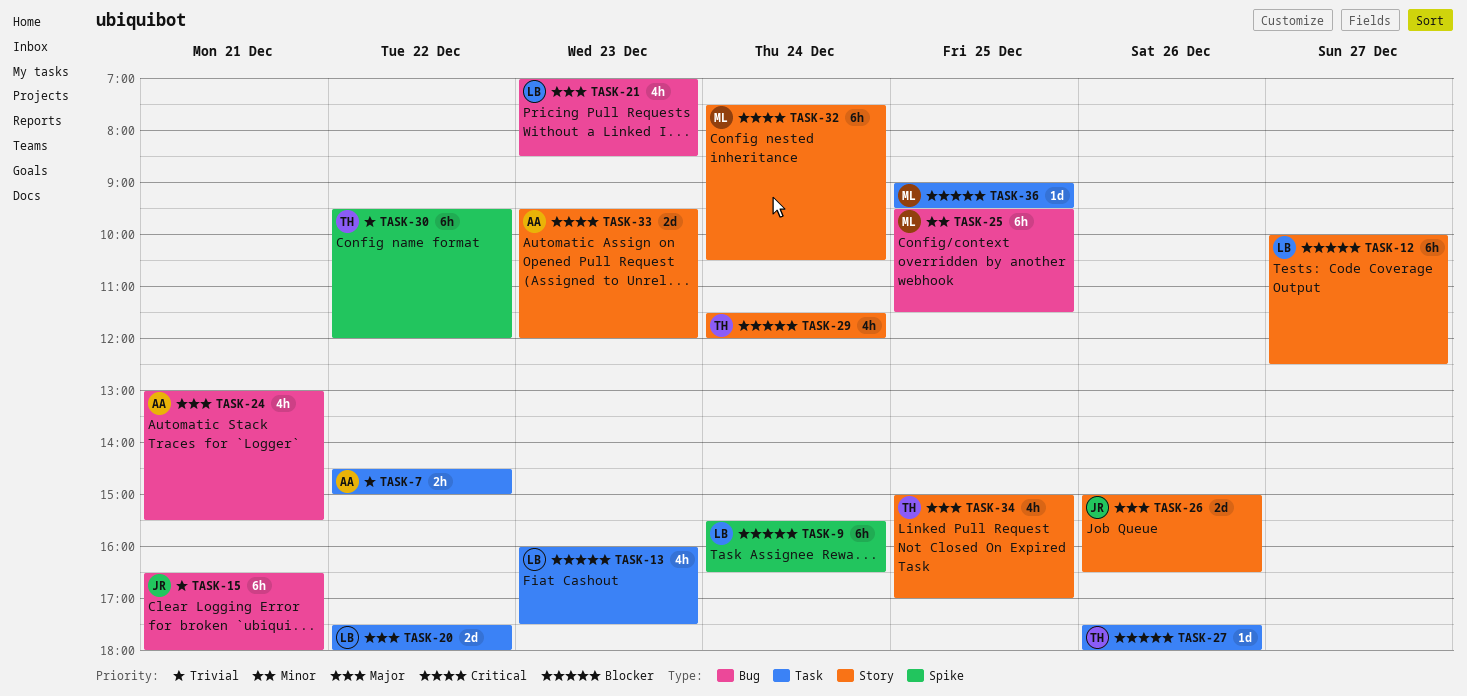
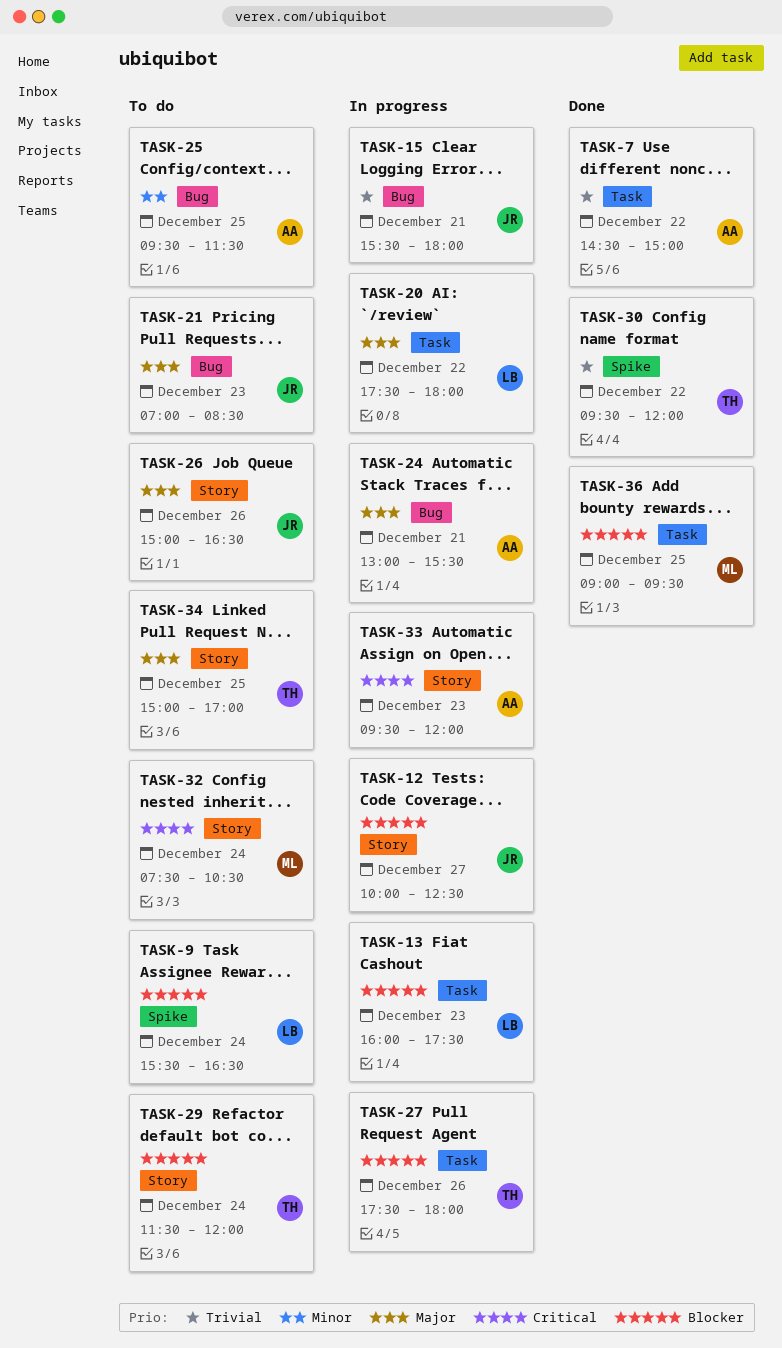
TASK-12, owner: LB -> JR
TASK-15, begins: 16:30 -> 15:30
TASK-21, owner: LB -> JR
TASK-25, owner: ML -> AA

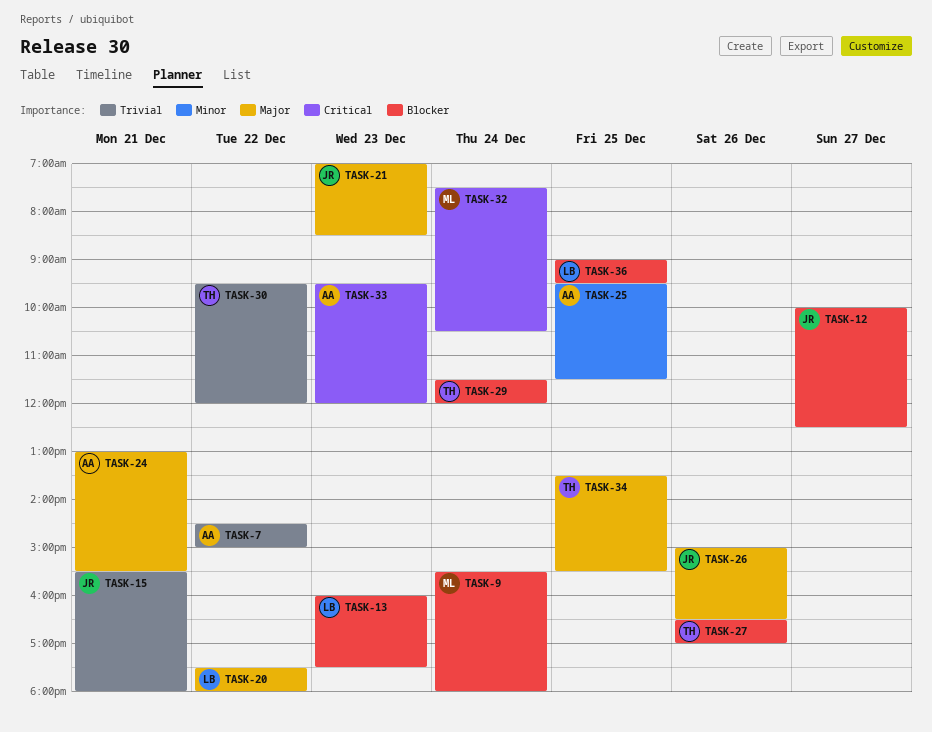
TASK-9, owner: LB -> ML
TASK-9, ends: 16:30 -> 18:00
TASK-27, begins: 17:30 -> 16:30
TASK-27, ends: 18:00 -> 17:00
TASK-34, begins: 15:00 -> 13:30
TASK-34, ends: 17:00 -> 15:30
TASK-36, owner: ML -> LB

